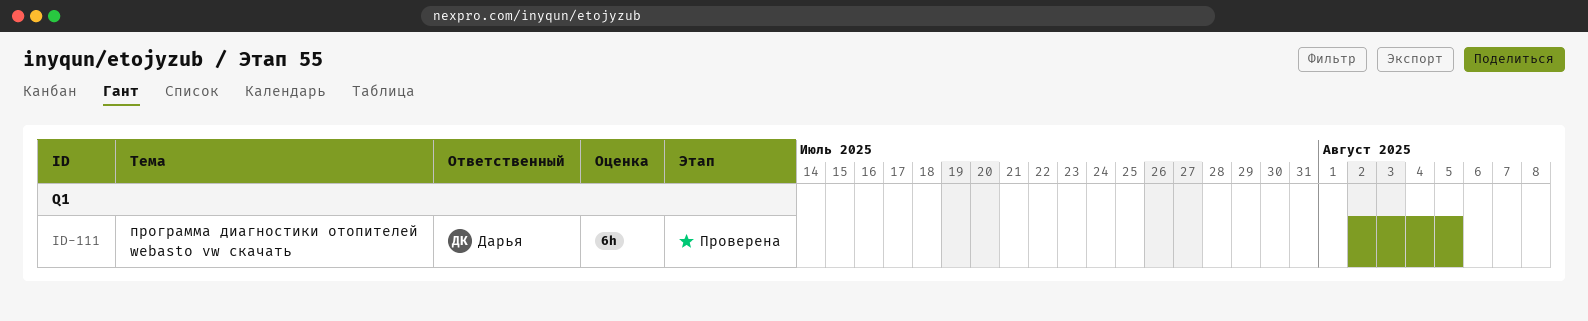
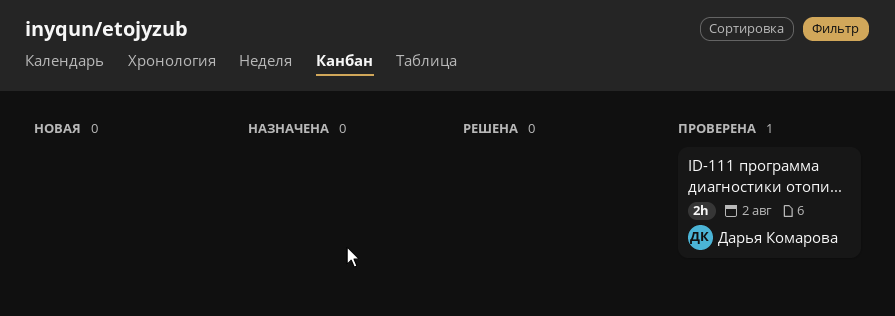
ID-111, estimate: 6h -> 2h
ID-111, due: Aug 5 -> Aug 2

